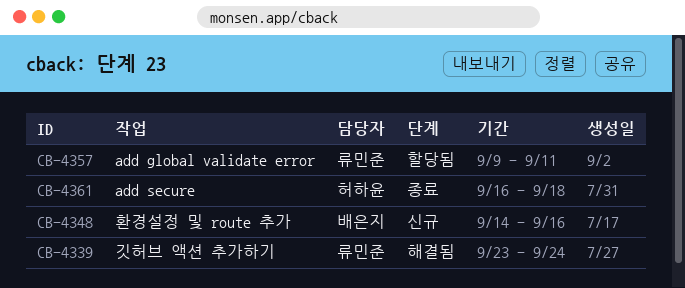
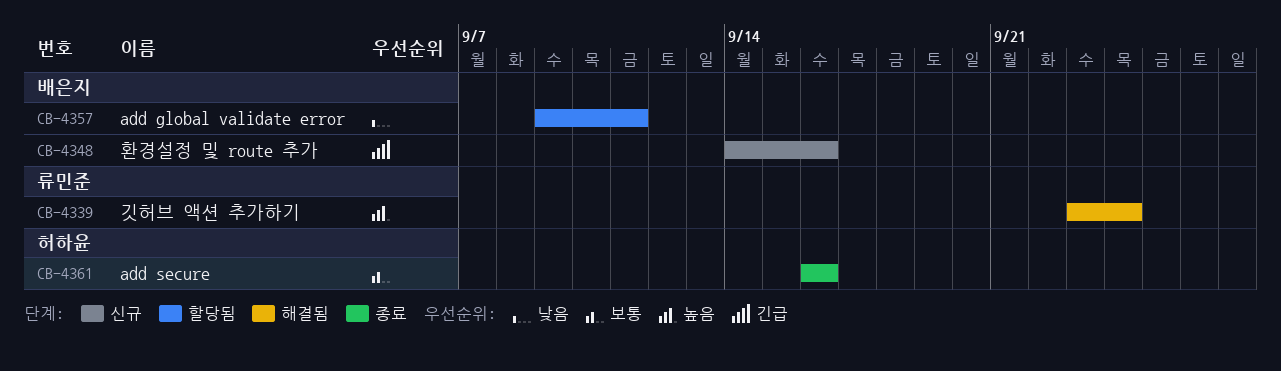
CB-4357, owner: 류민준 -> 배은지
CB-4361, due: Sep 18 -> Sep 16

